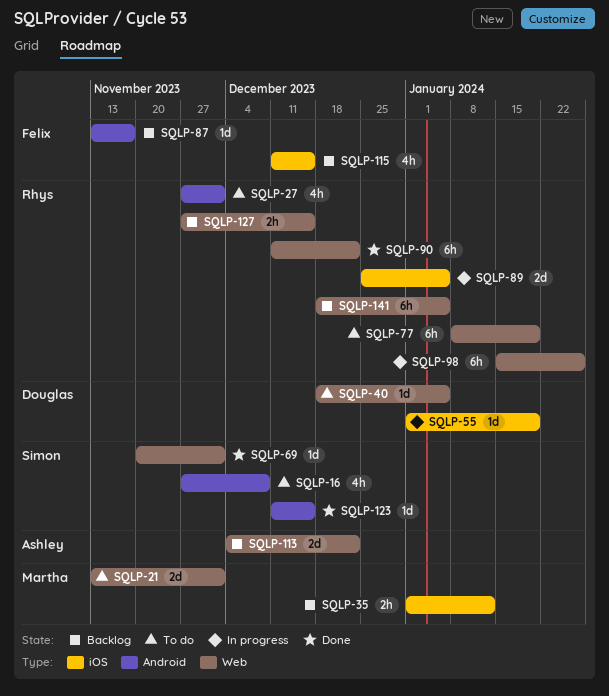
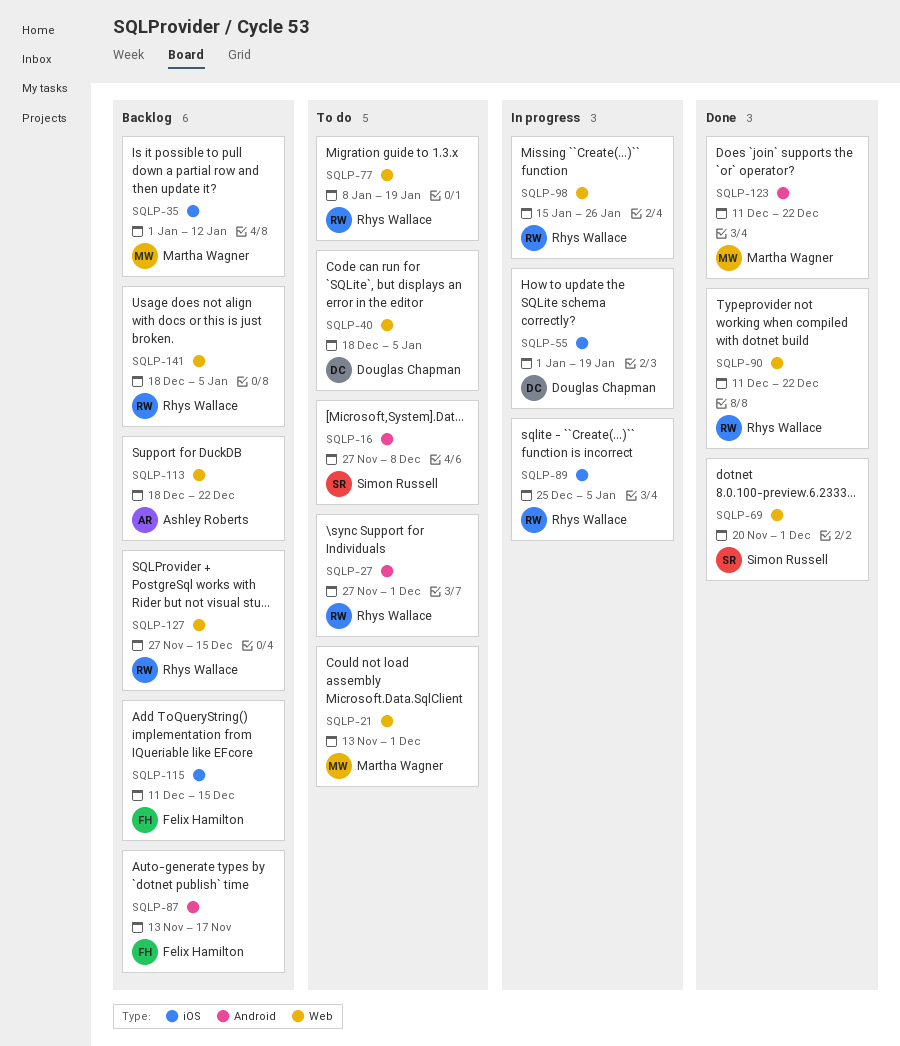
SQLP-113, start: Dec 4 -> Dec 18
SQLP-123, owner: Simon Russell -> Martha Wagner
SQLP-123, due: Dec 15 -> Dec 22

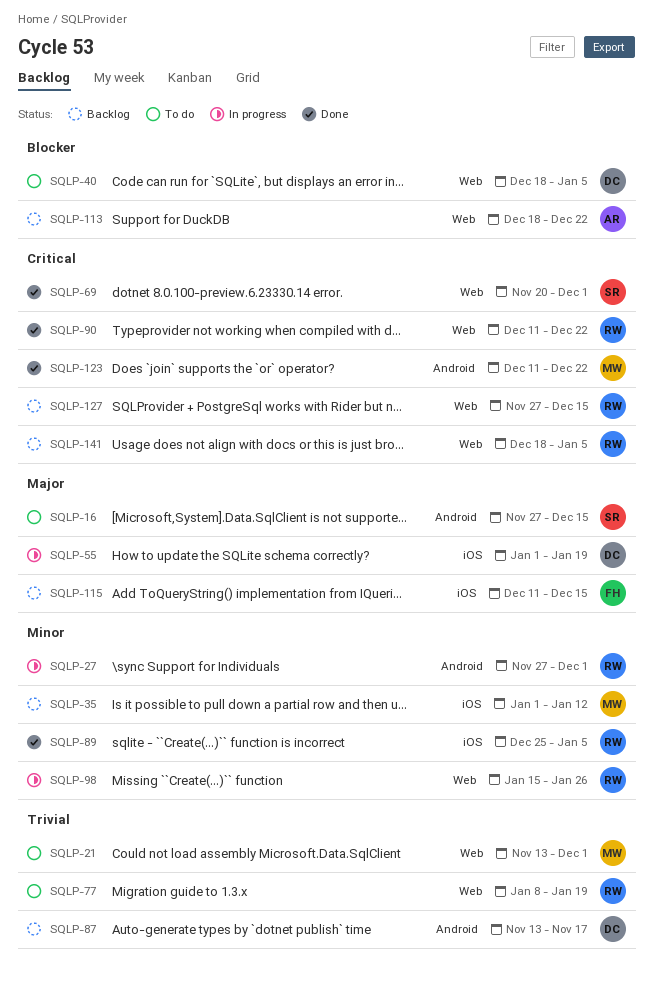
SQLP-16, due: Dec 8 -> Dec 15
SQLP-27, status: To do -> In progress
SQLP-87, owner: Felix Hamilton -> Douglas Chapman
SQLP-89, status: In progress -> Done

